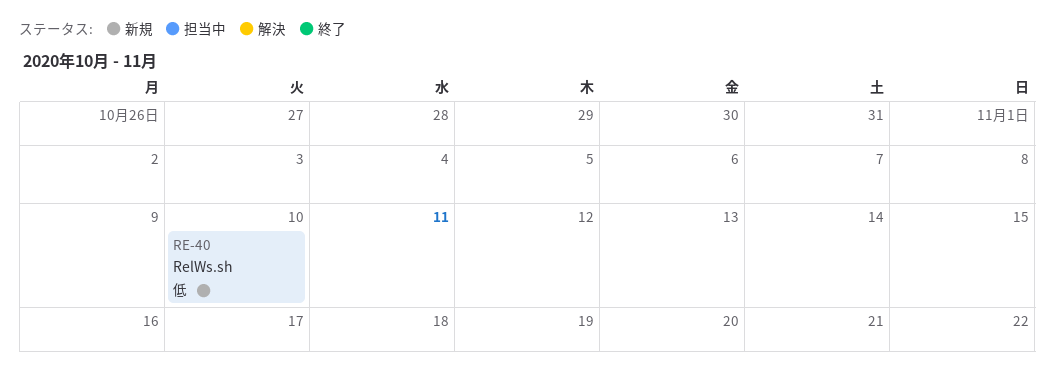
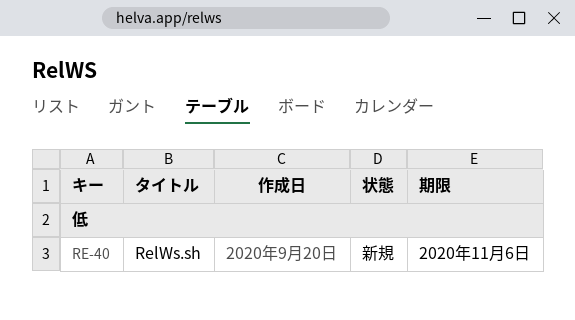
RE-40, due: Nov 10 -> Nov 6

